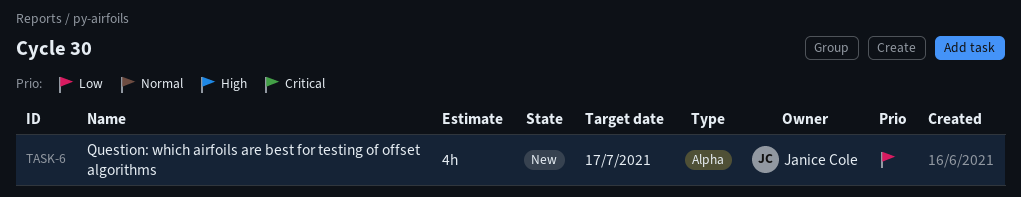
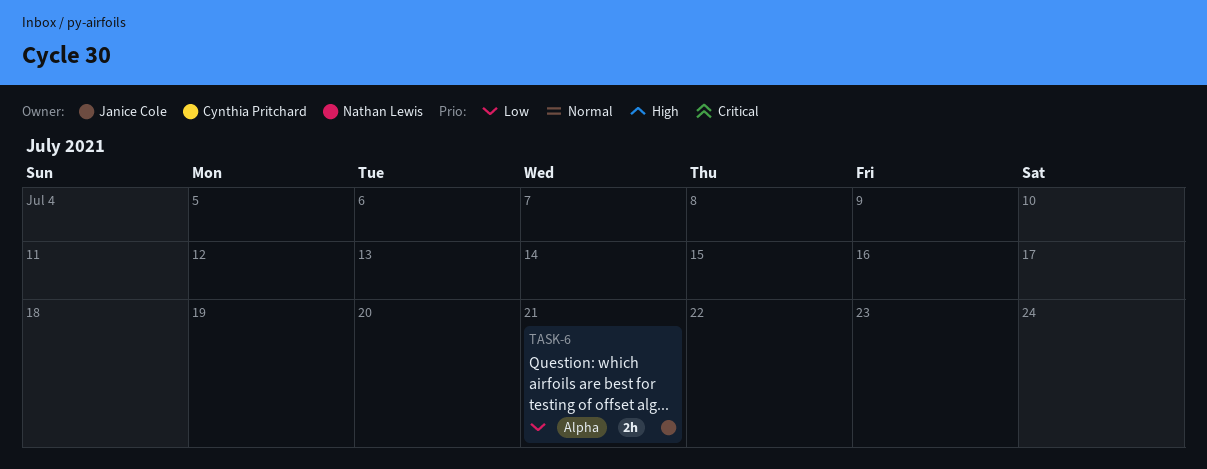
TASK-6, estimate: 4h -> 2h
TASK-6, due: Jul 17 -> Jul 21

